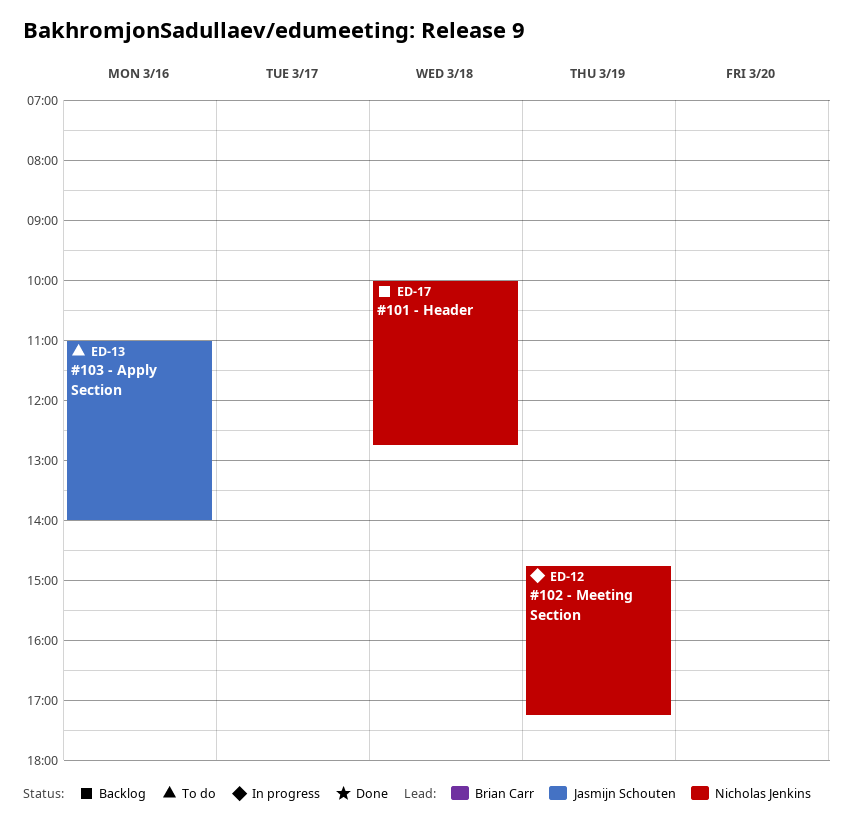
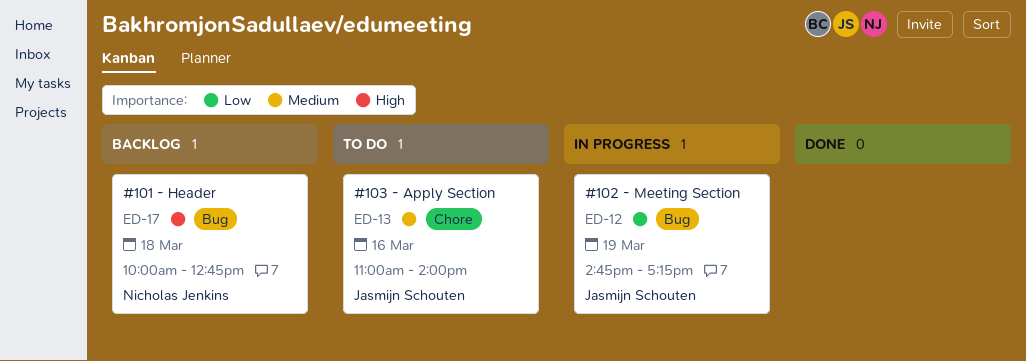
ED-12, owner: Nicholas Jenkins -> Jasmijn Schouten

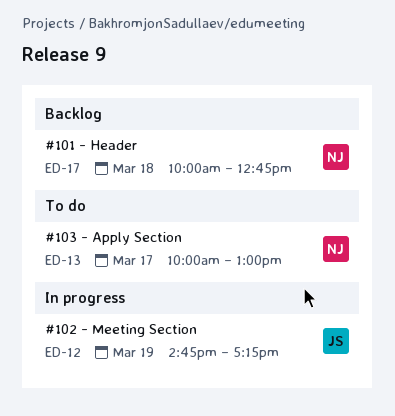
ED-13, owner: Jasmijn Schouten -> Nicholas Jenkins
ED-13, day: Mar 16 -> Mar 17
ED-13, begins: 11:00 -> 10:00
ED-13, ends: 14:00 -> 13:00

